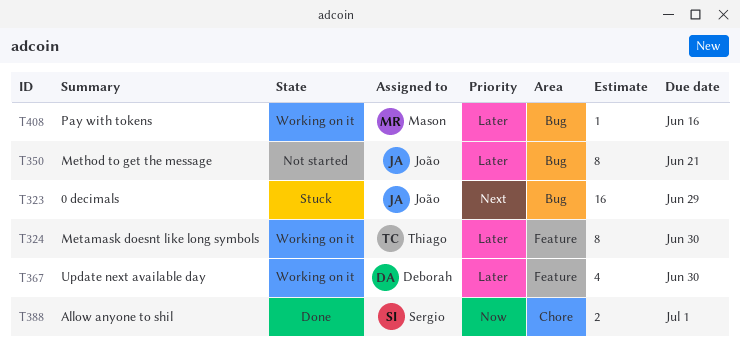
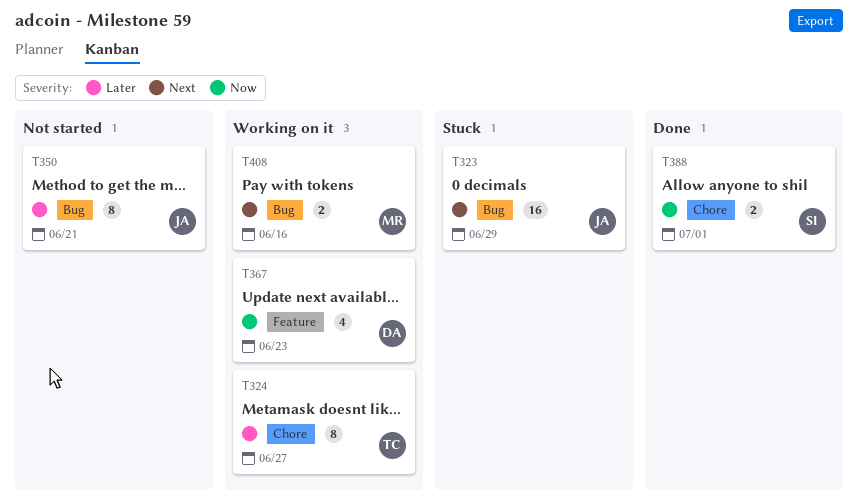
T324, label: Feature -> Chore
T324, due: Jun 30 -> Jun 27
T367, priority: Later -> Now
T367, due: Jun 30 -> Jun 23
T408, priority: Later -> Next
T408, estimate: 1 -> 2

